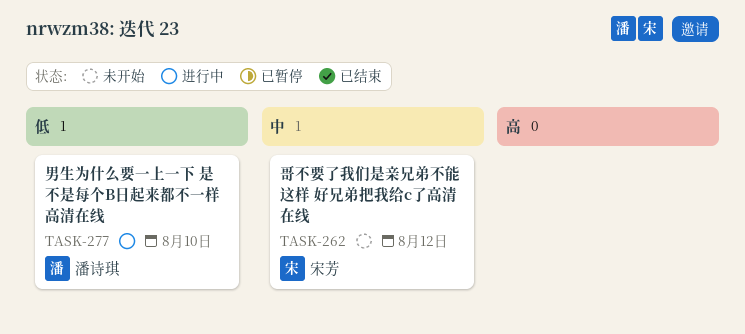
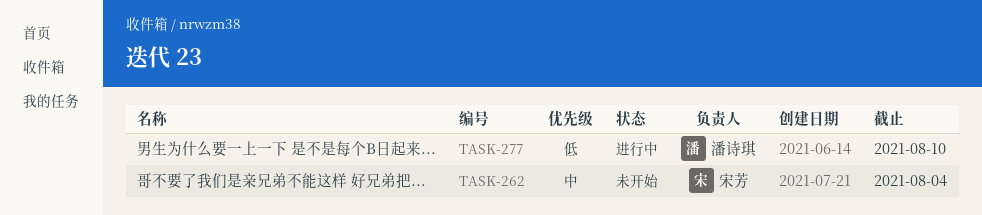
TASK-262, due: Aug 12 -> Aug 4

